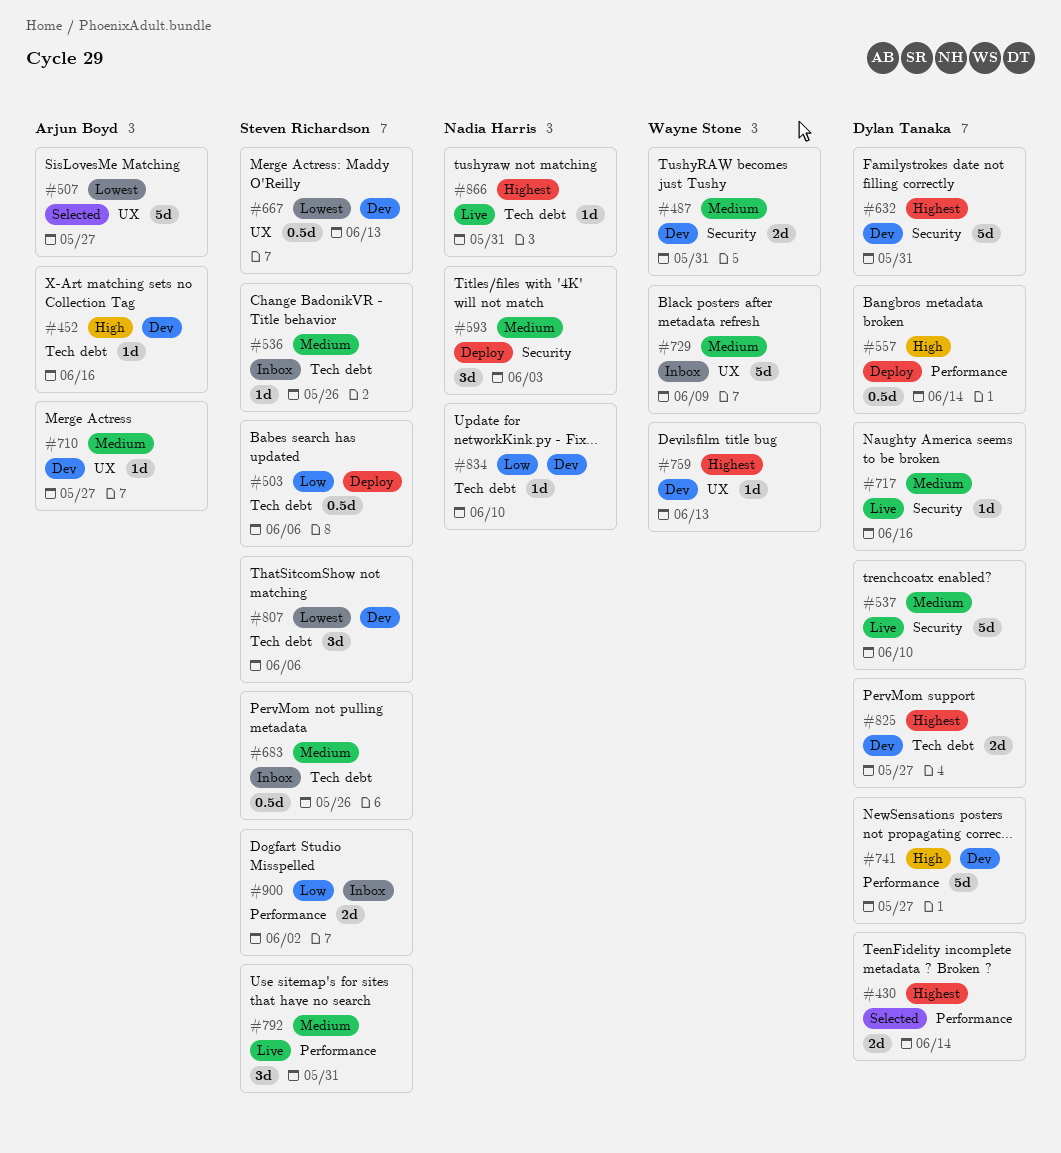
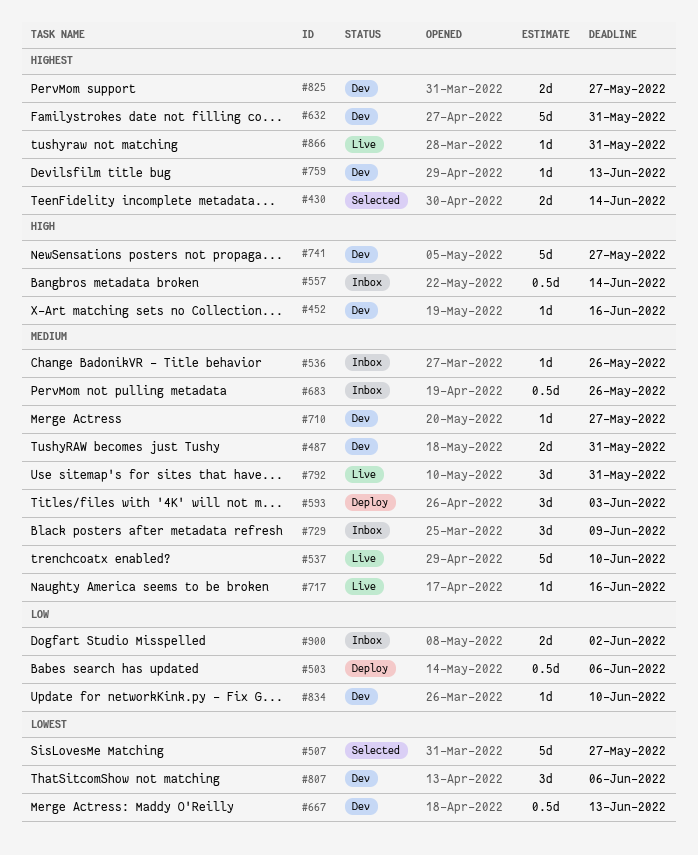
#557, status: Deploy -> Inbox
#729, estimate: 5d -> 3d

